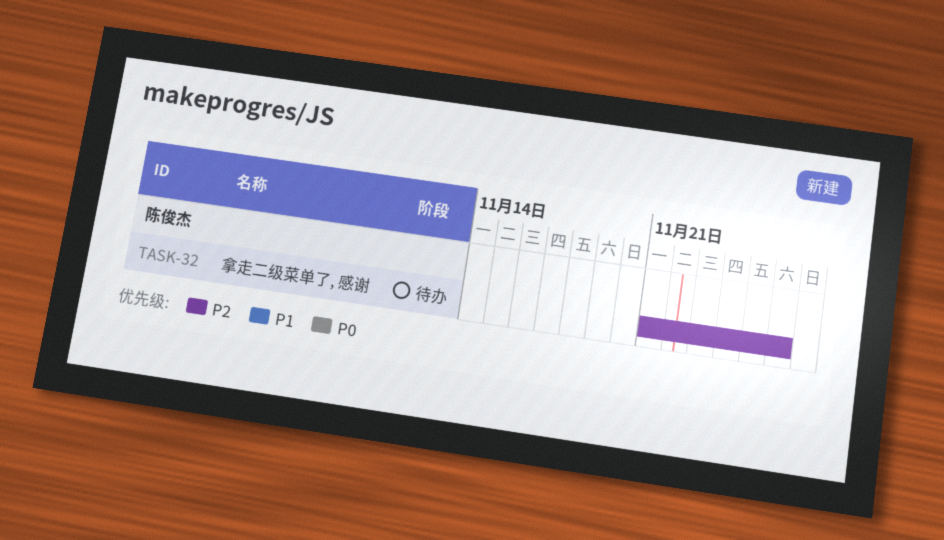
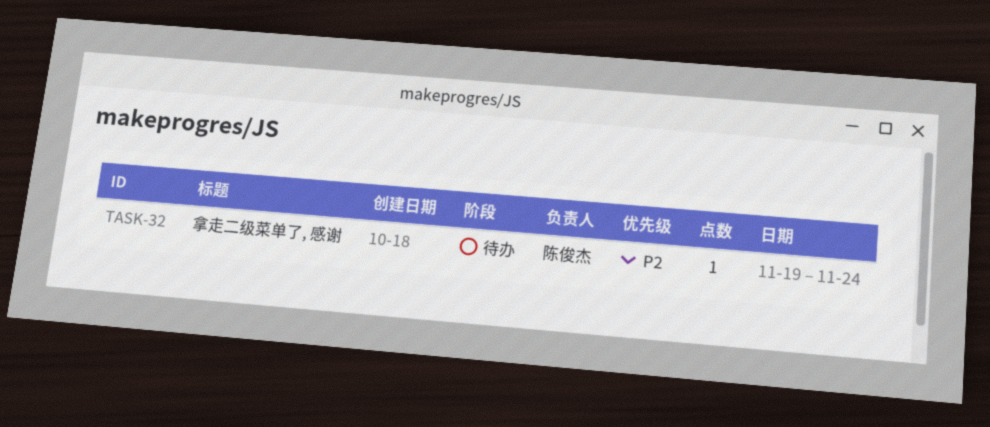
TASK-32, start: Nov 21 -> Nov 19
TASK-32, due: Nov 26 -> Nov 24

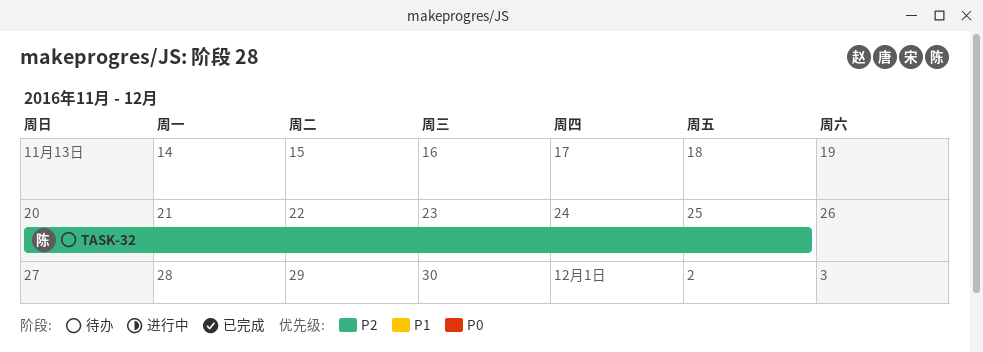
TASK-32, start: Nov 19 -> Nov 20
TASK-32, due: Nov 24 -> Nov 25

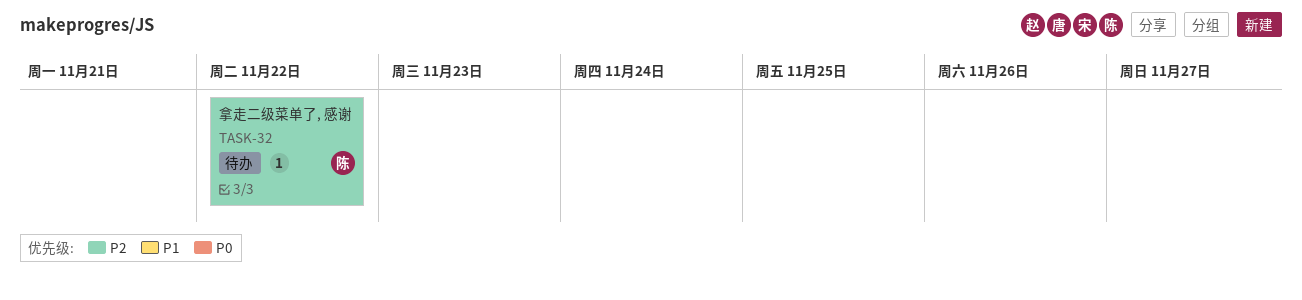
TASK-32, due: Nov 25 -> Nov 22

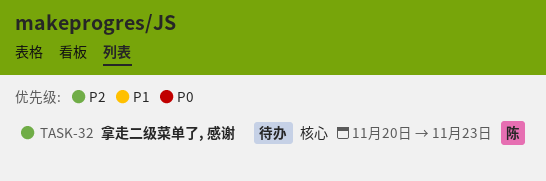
TASK-32, due: Nov 22 -> Nov 23

